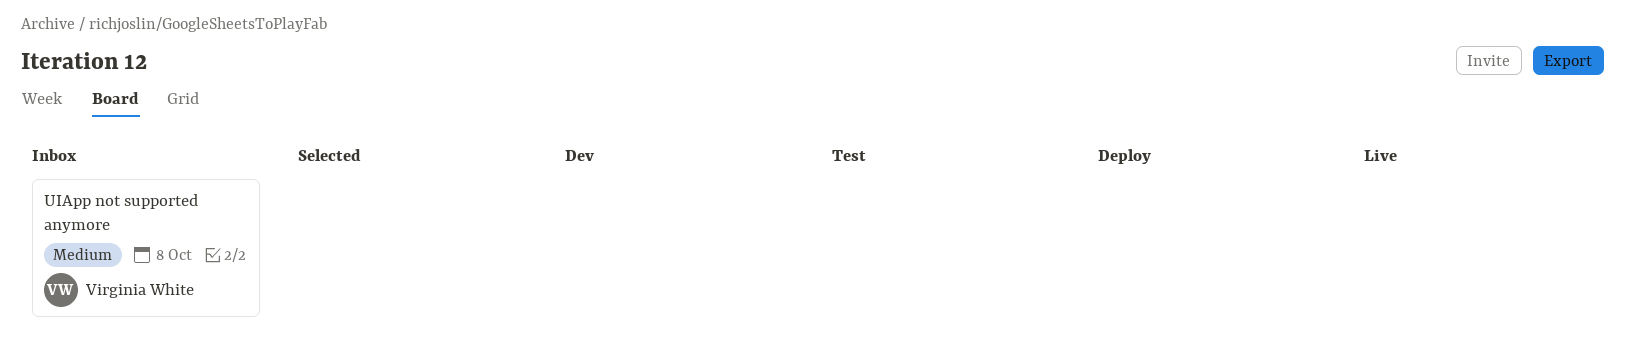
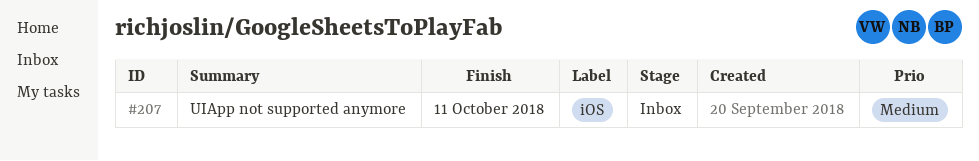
UIApp not supported anymore, due: Oct 8 -> Oct 11

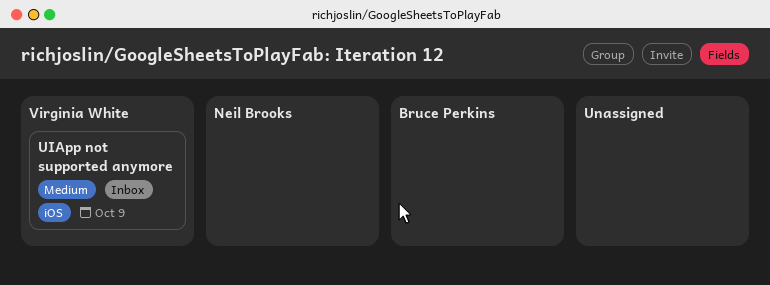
UIApp not supported anymore, due: Oct 11 -> Oct 9

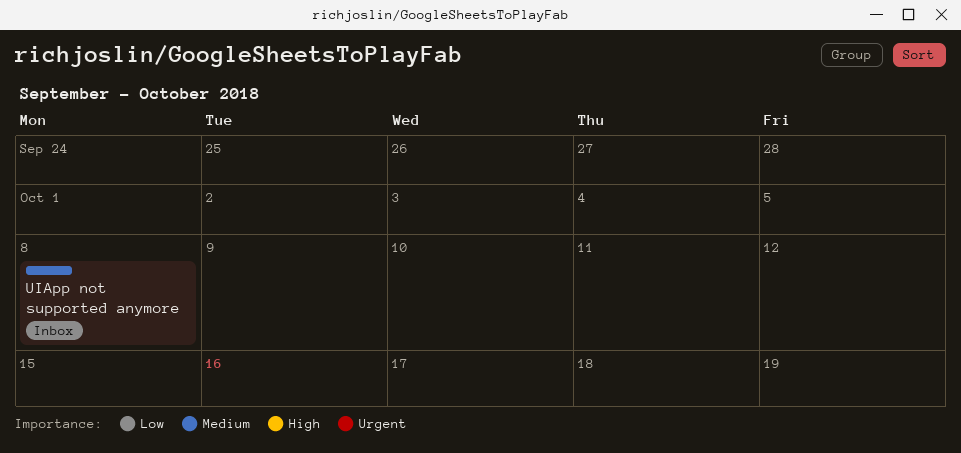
UIApp not supported anymore, due: Oct 9 -> Oct 8

